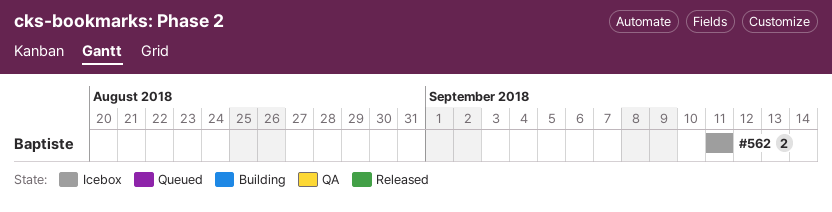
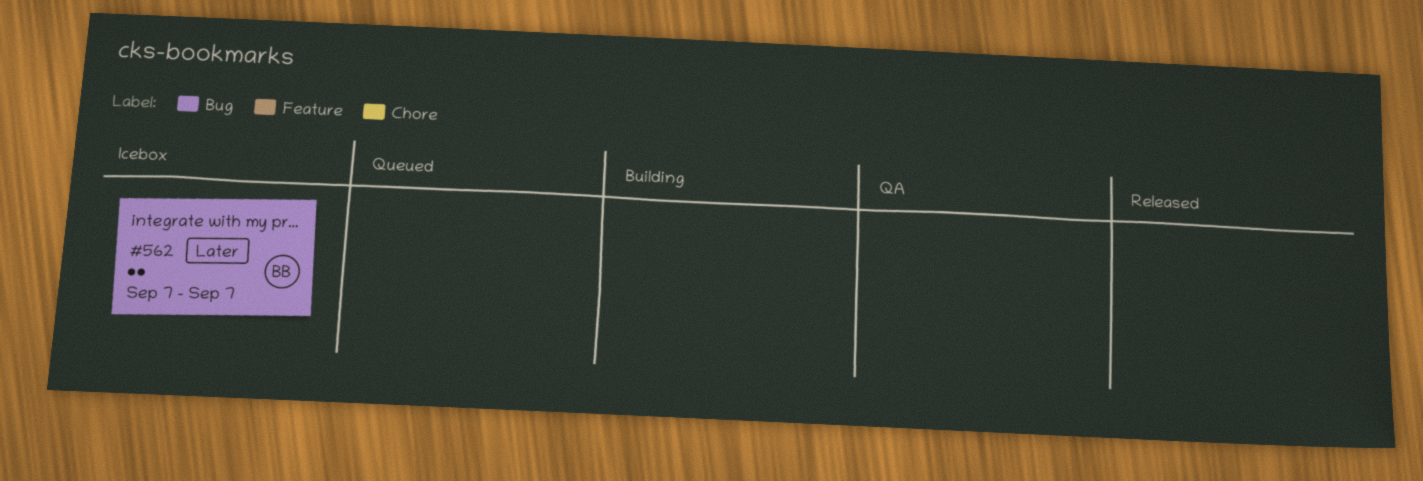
#562, start: Sep 11 -> Sep 7
#562, due: Sep 11 -> Sep 7

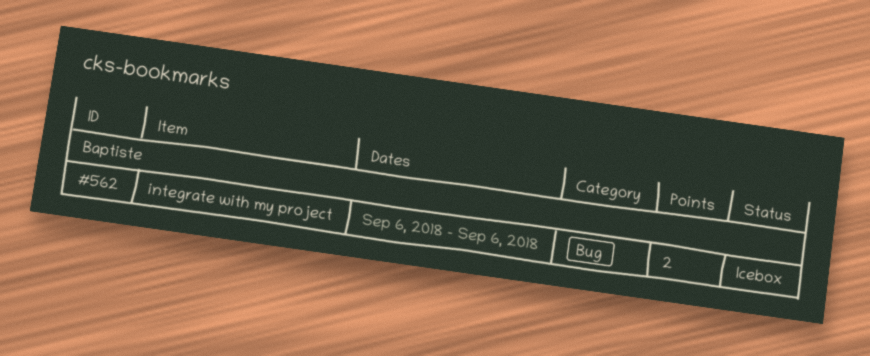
#562, start: Sep 7 -> Sep 6
#562, due: Sep 7 -> Sep 6

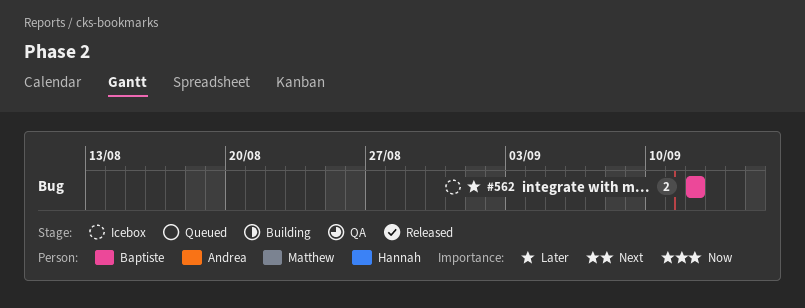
#562, start: Sep 6 -> Sep 12
#562, due: Sep 6 -> Sep 12

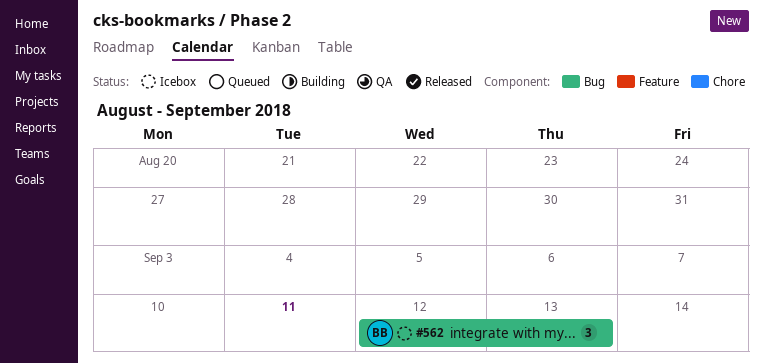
#562, estimate: 2 -> 3
#562, due: Sep 12 -> Sep 13

